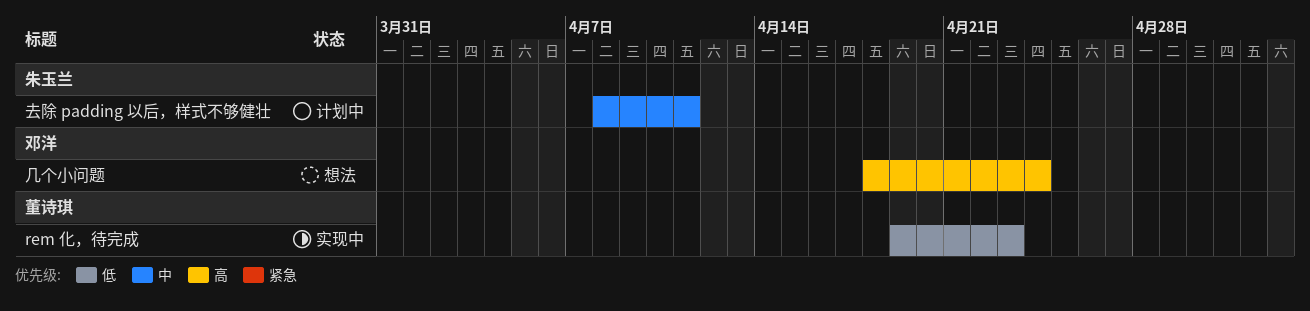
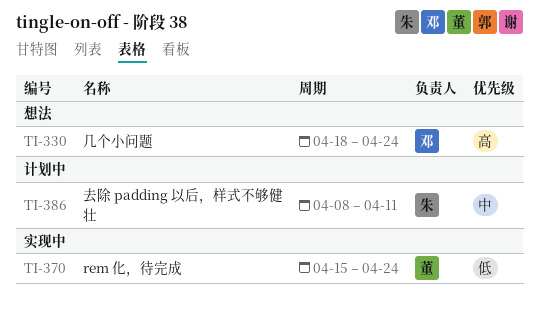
rem 化，待完成, start: Apr 19 -> Apr 15
rem 化，待完成, due: Apr 23 -> Apr 24

